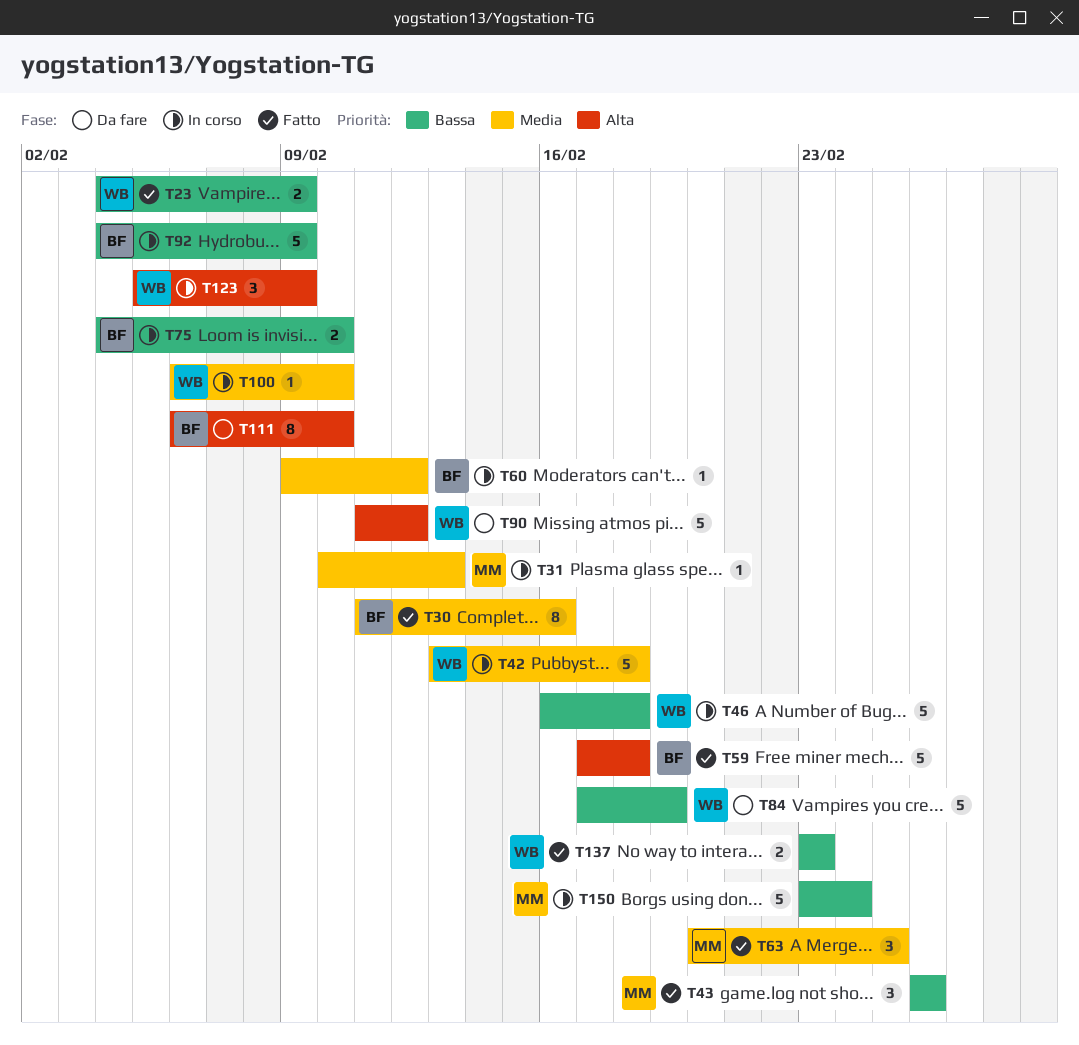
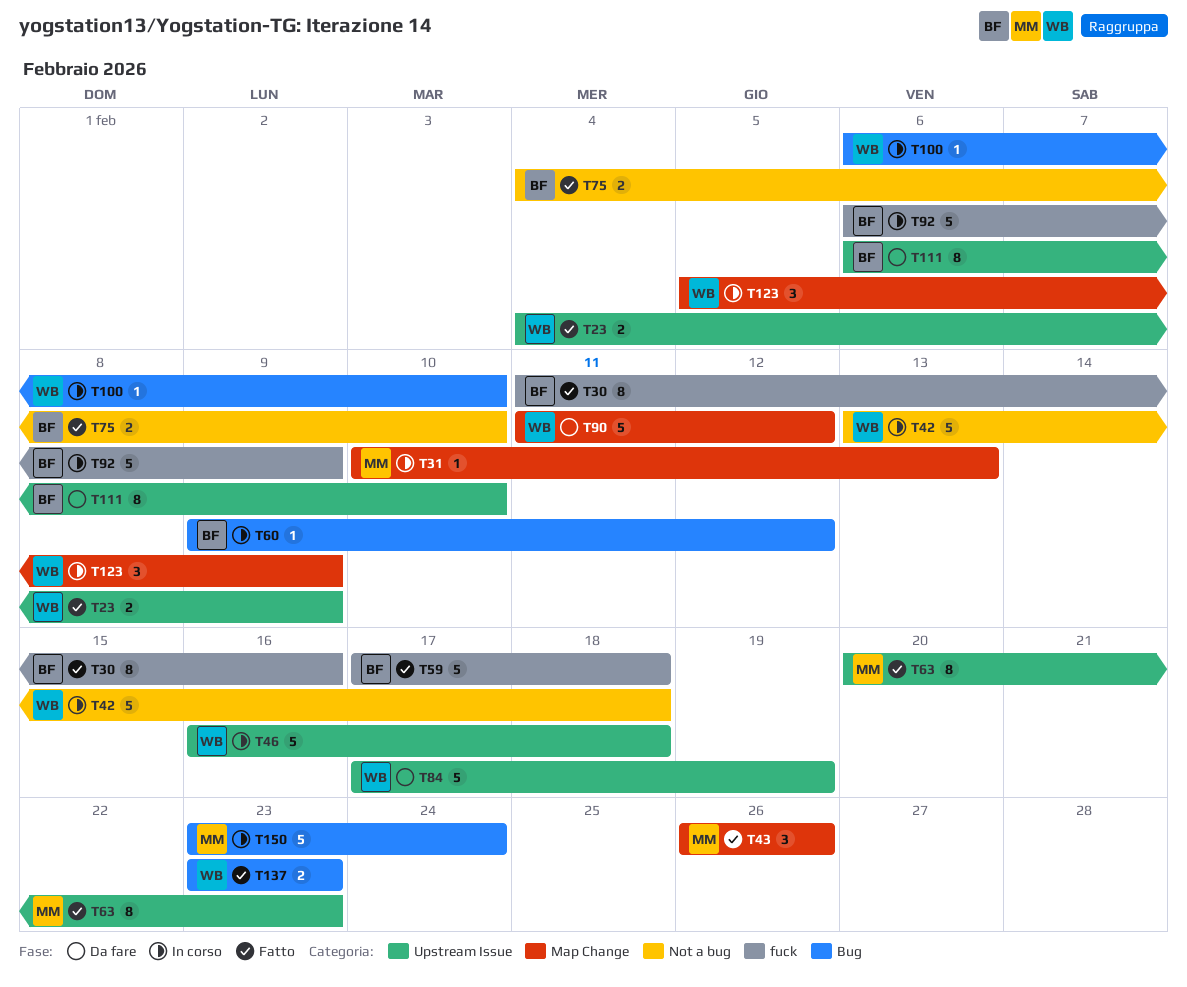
T63, estimate: 3 -> 8
T63, due: Feb 25 -> Feb 23
T75, status: In corso -> Fatto
T92, start: Feb 4 -> Feb 6

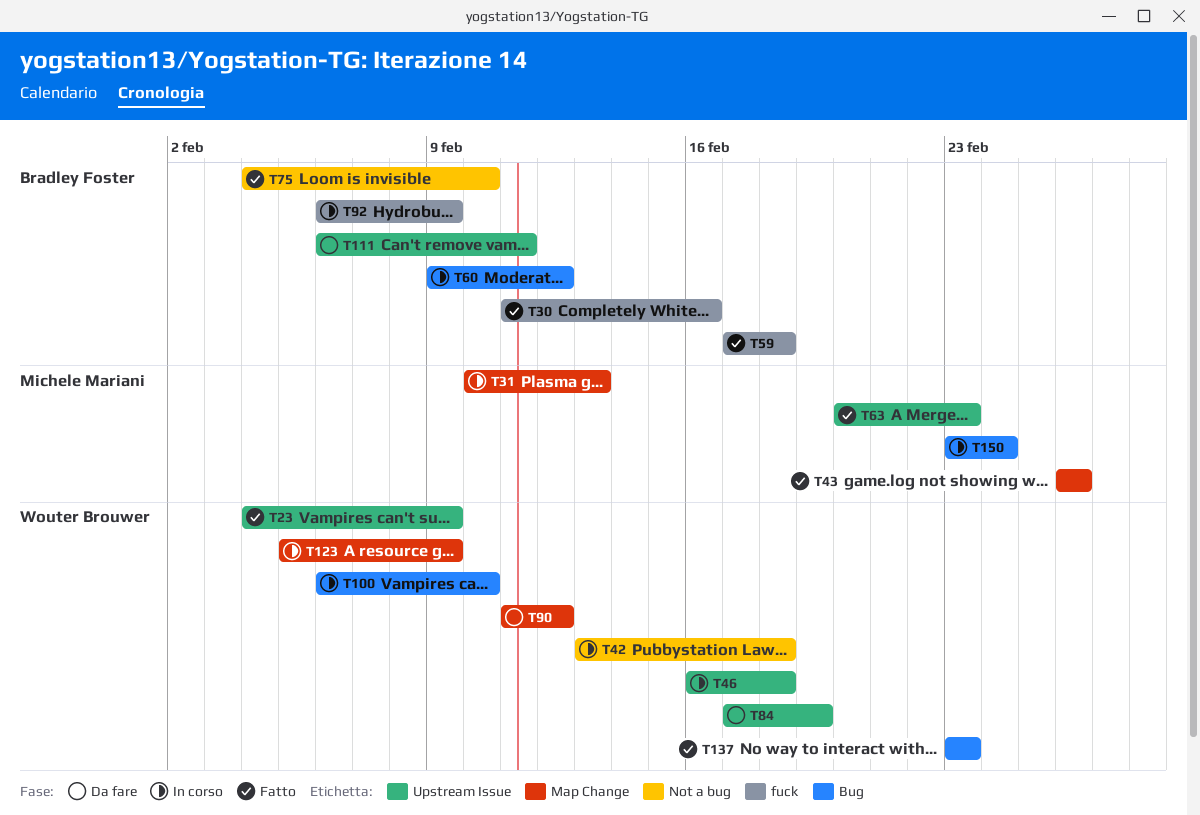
T111, due: Feb 10 -> Feb 11

